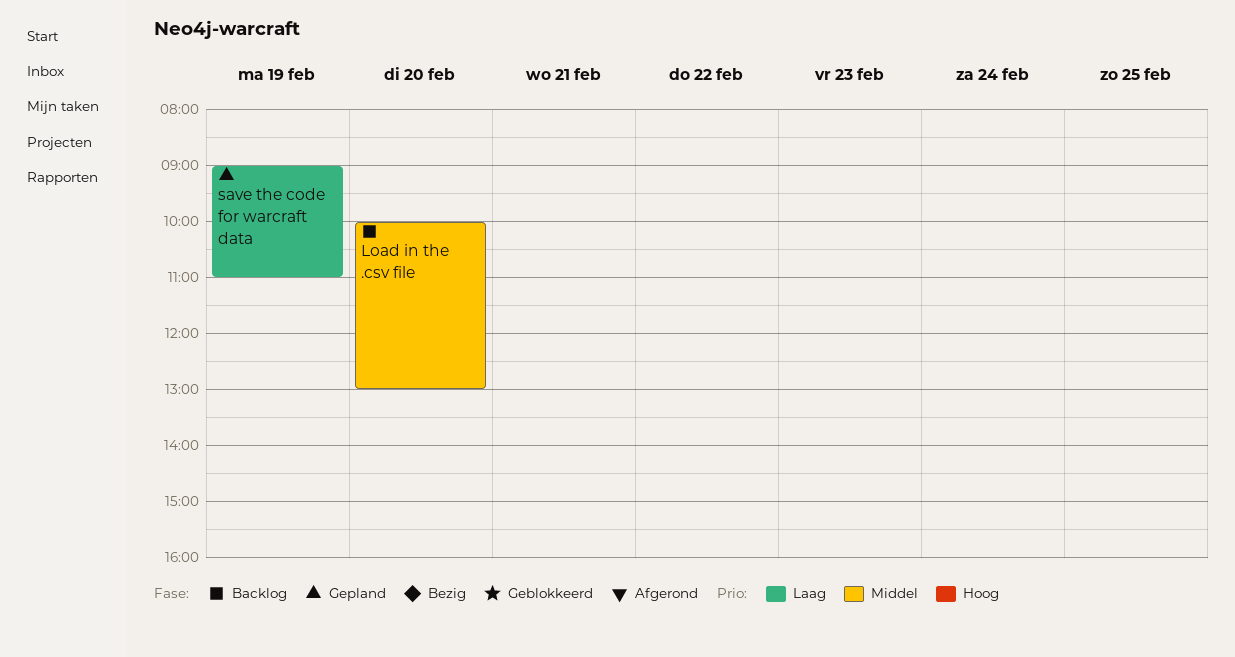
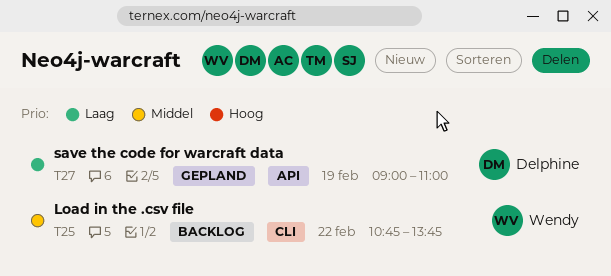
Load in the .csv file, day: Feb 20 -> Feb 22
Load in the .csv file, begins: 10:00 -> 10:45
Load in the .csv file, ends: 13:00 -> 13:45

